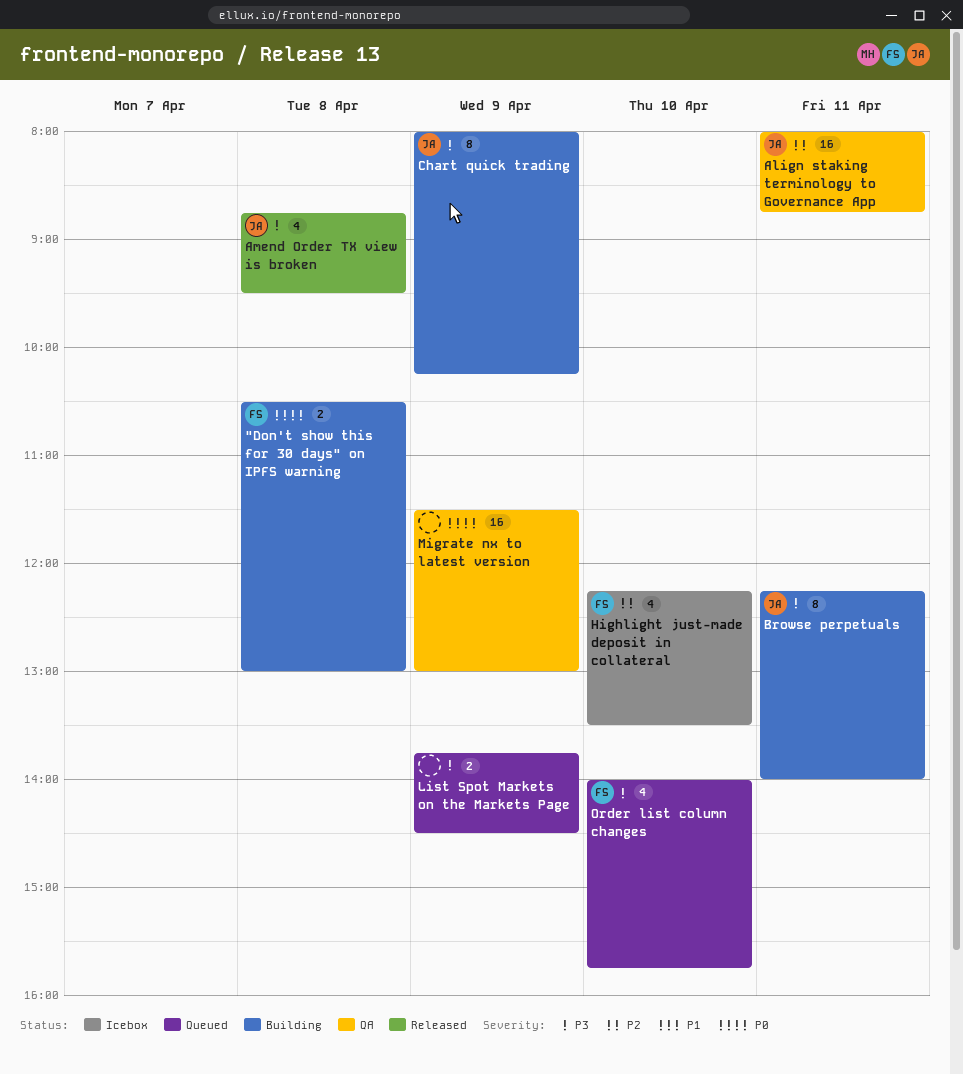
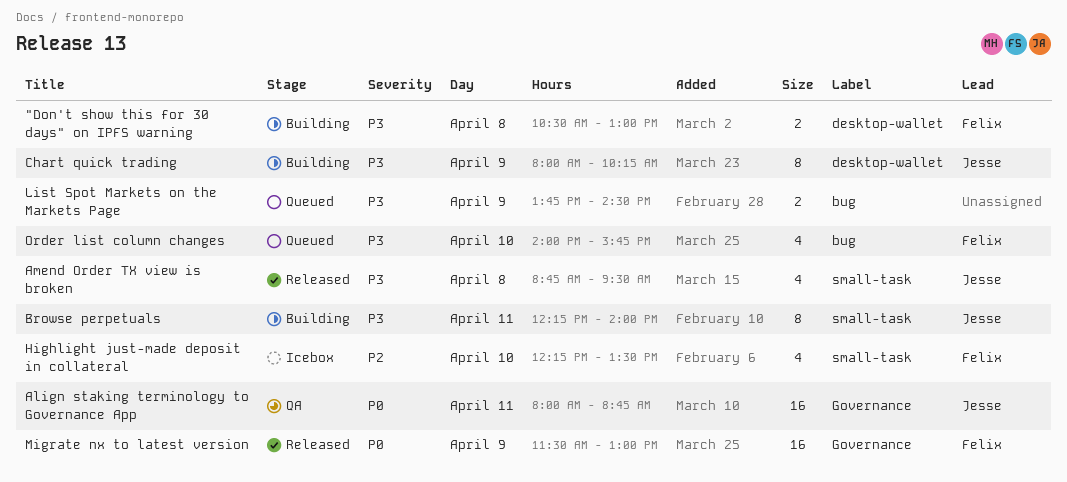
"Don't show this for 30 days" on IPFS warning, priority: P0 -> P3
Align staking terminology to Governance App, priority: P2 -> P0
Migrate nx to latest version, status: QA -> Released
Migrate nx to latest version, owner: none -> Felix

